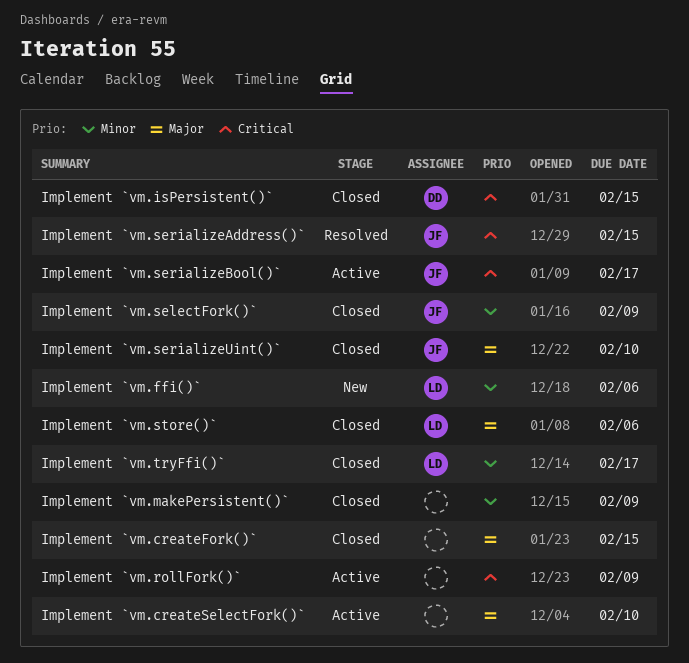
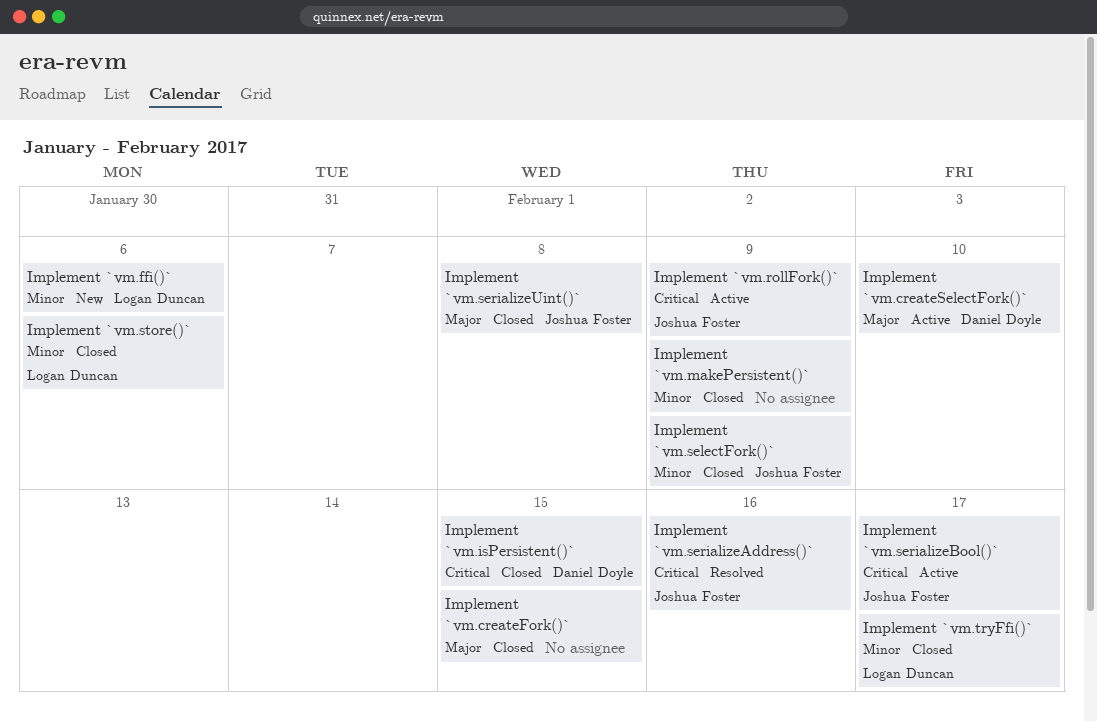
Implement `vm.createSelectFork()`, owner: none -> Daniel Doyle
Implement `vm.rollFork()`, owner: none -> Joshua Foster
Implement `vm.serializeAddress()`, due: Feb 15 -> Feb 16
Implement `vm.serializeUint()`, due: Feb 10 -> Feb 8
Implement `vm.store()`, priority: Major -> Minor

